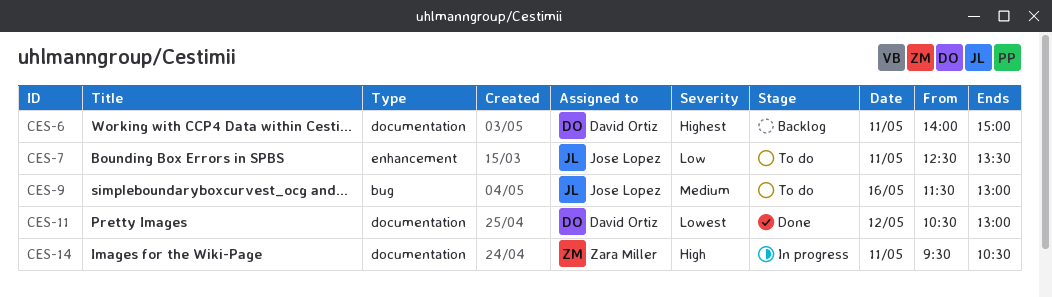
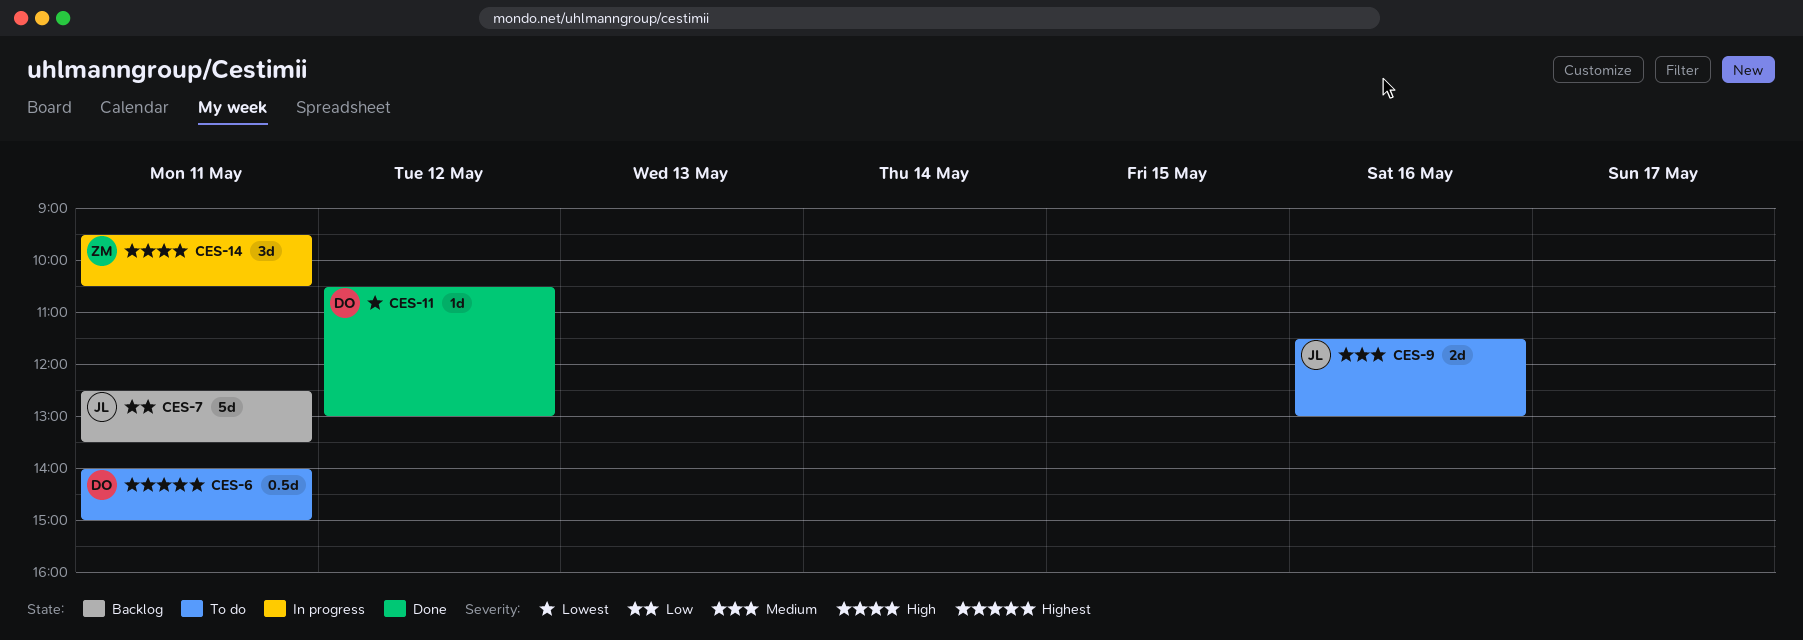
CES-6, status: Backlog -> To do
CES-7, status: To do -> Backlog

